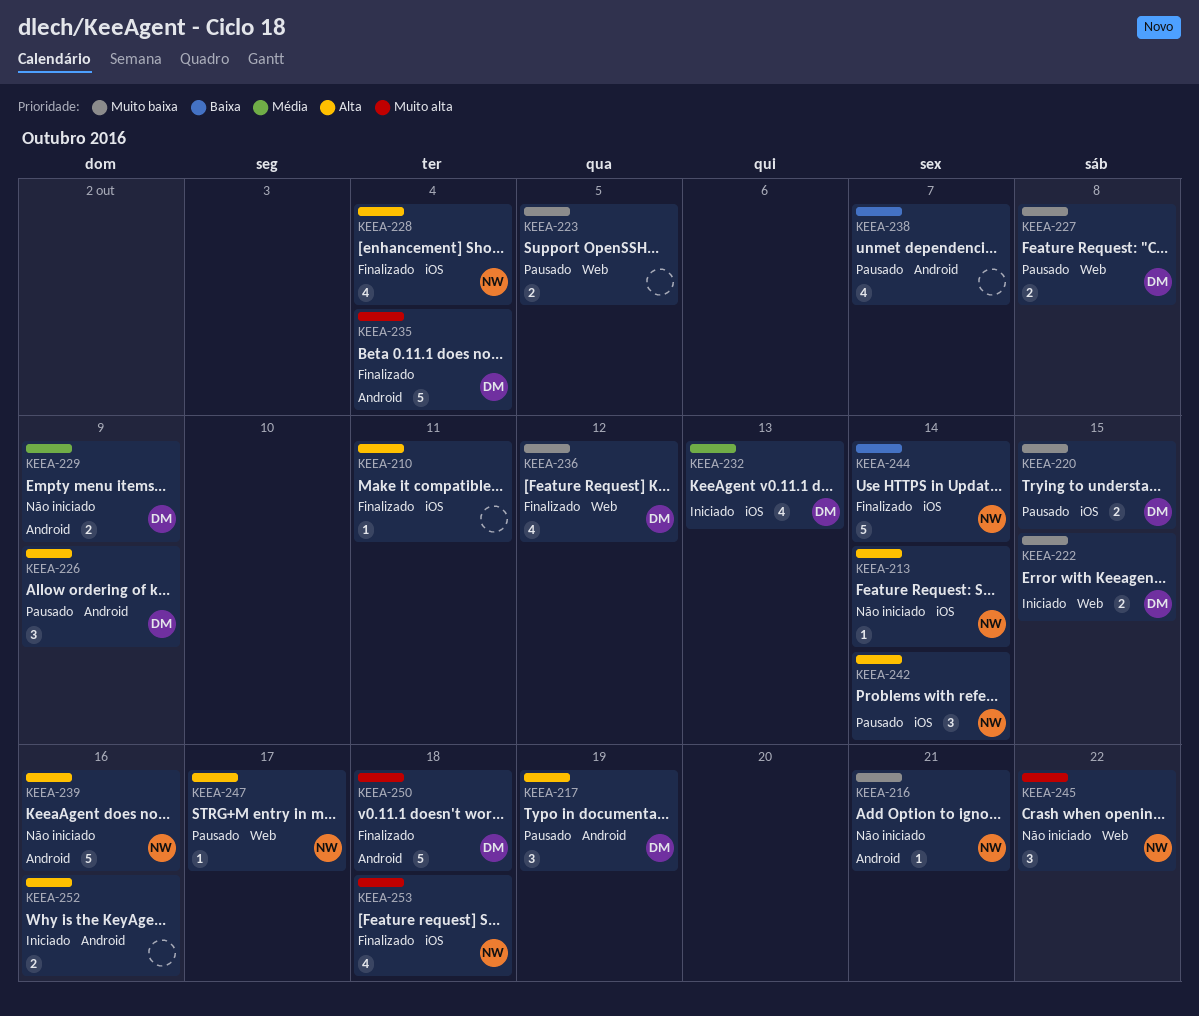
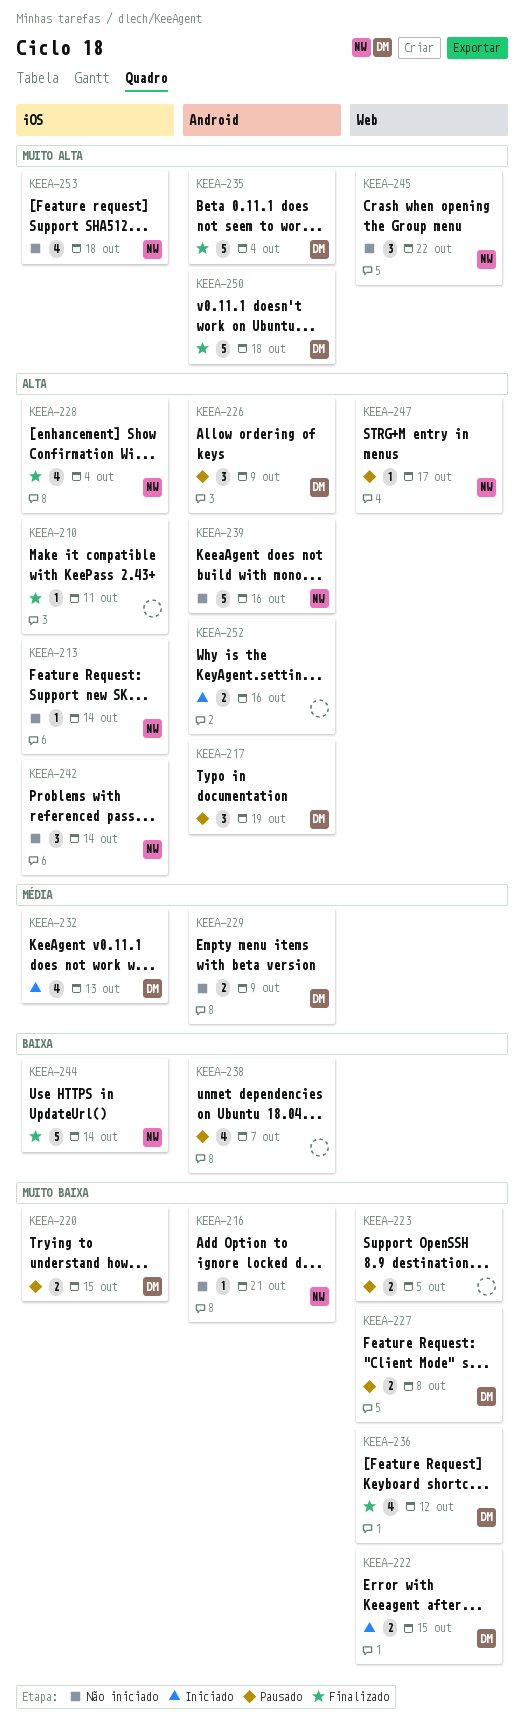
KEEA-242, status: Pausado -> Não iniciado
KEEA-253, status: Finalizado -> Não iniciado

